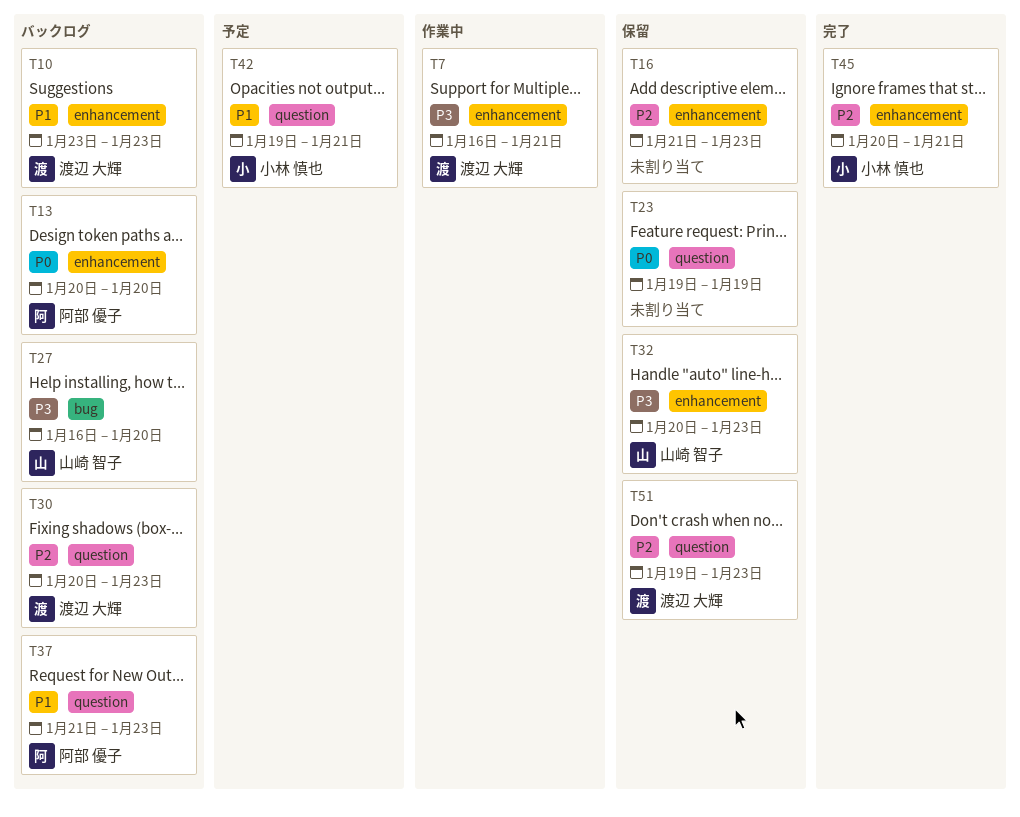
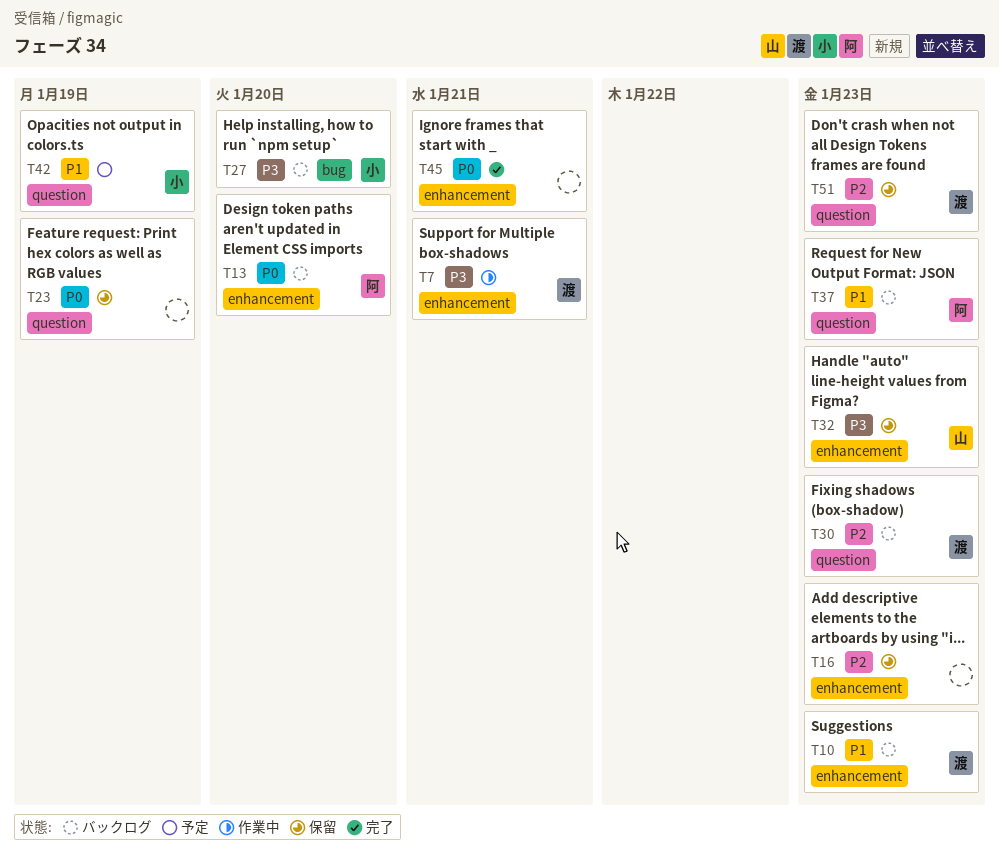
T27, owner: 山崎 智子 -> 小林 慎也
T42, due: Jan 21 -> Jan 19
T45, owner: 小林 慎也 -> none
T45, priority: P2 -> P0

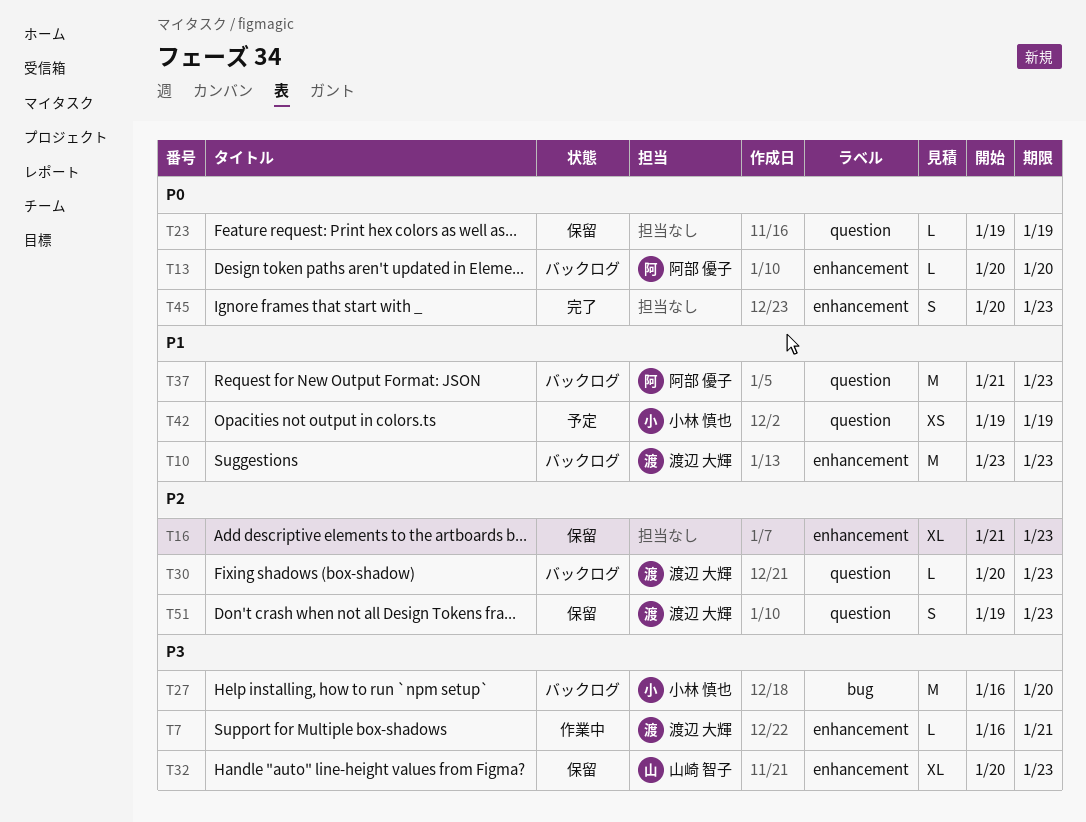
T45, due: Jan 21 -> Jan 23

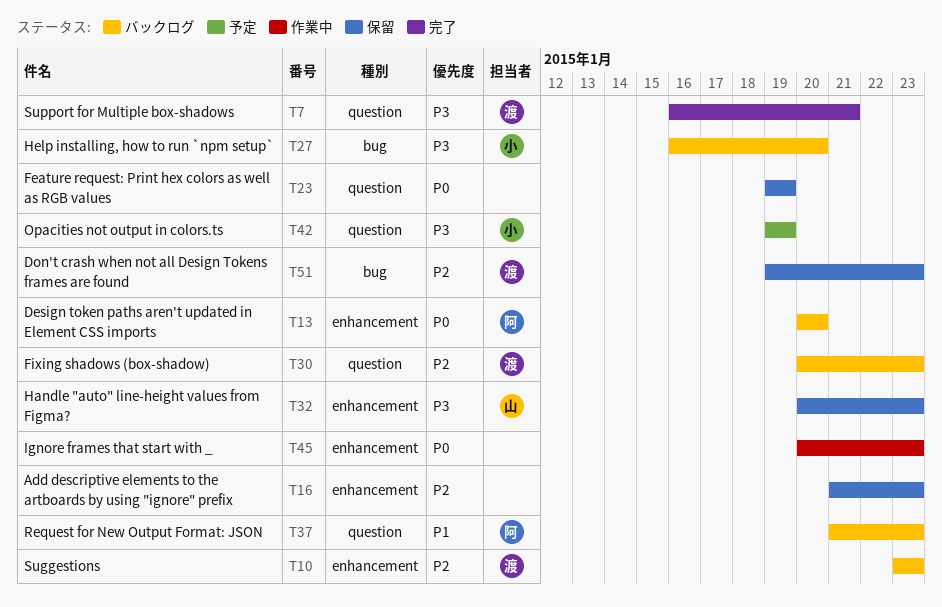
T7, status: 作業中 -> 完了
T7, label: enhancement -> question
T10, priority: P1 -> P2
T42, priority: P1 -> P3
T45, status: 完了 -> 作業中
T51, label: question -> bug

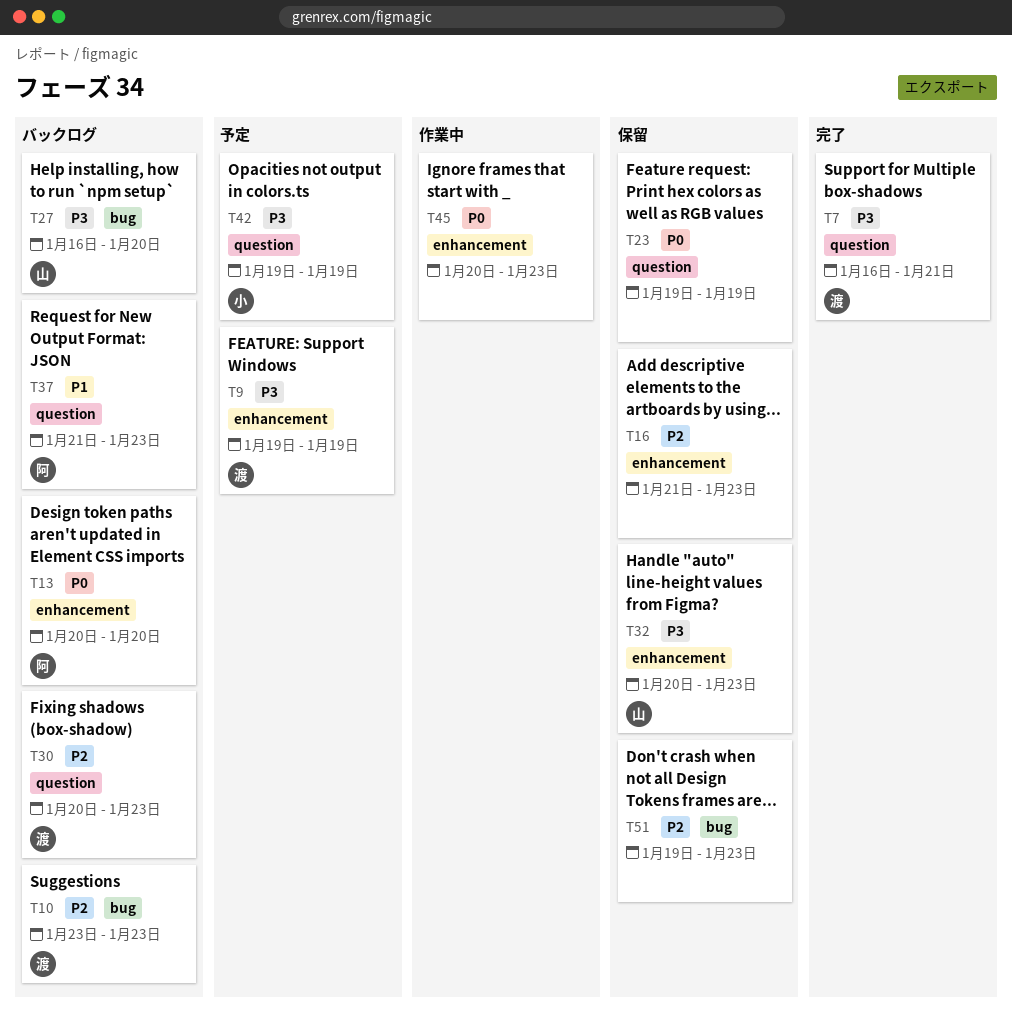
T9: none -> present
T10, label: enhancement -> bug
T27, owner: 小 -> 山
T51, owner: 渡 -> none

